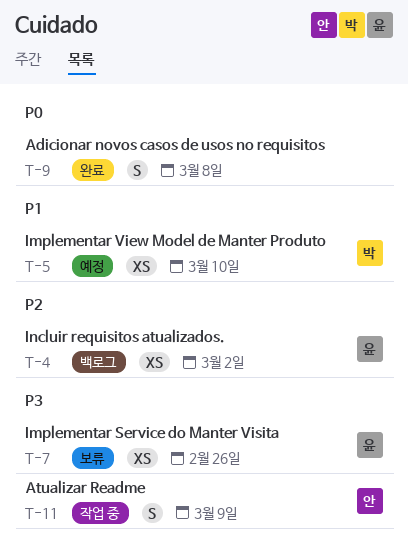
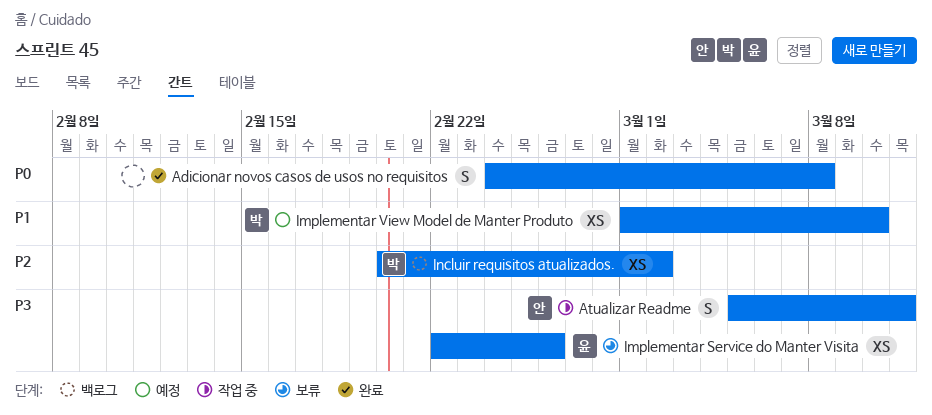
Atualizar Readme, due: Mar 9 -> Mar 11
Incluir requisitos atualizados., owner: 윤 -> 박

